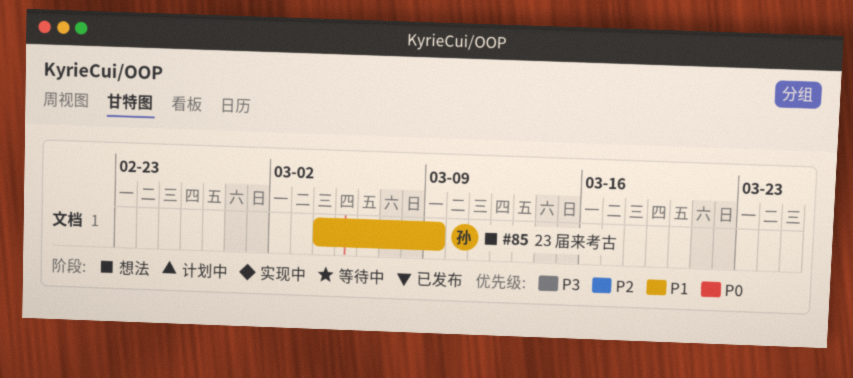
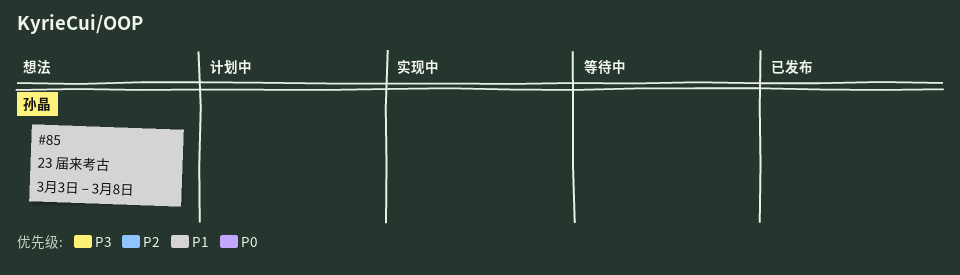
#85, start: Mar 4 -> Mar 3
#85, due: Mar 9 -> Mar 8

